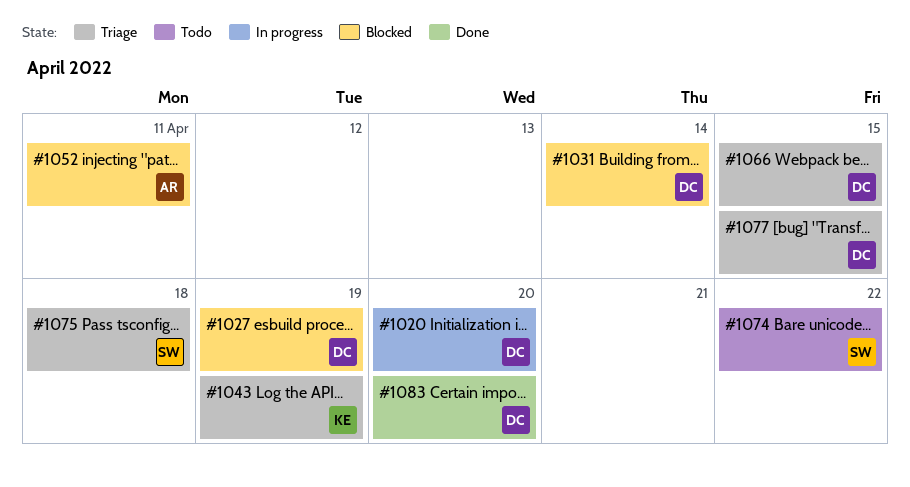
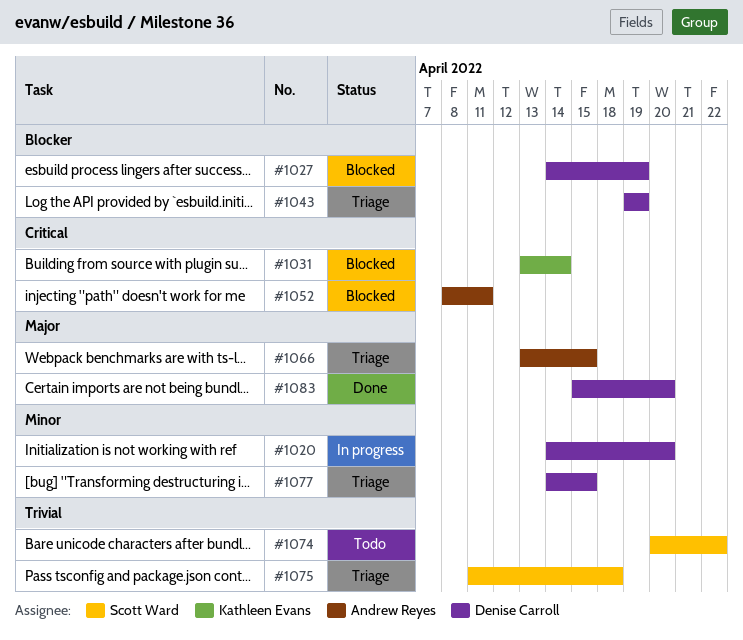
#1031, owner: Denise Carroll -> Kathleen Evans
#1043, owner: Kathleen Evans -> Denise Carroll
#1066, owner: Denise Carroll -> Andrew Reyes

